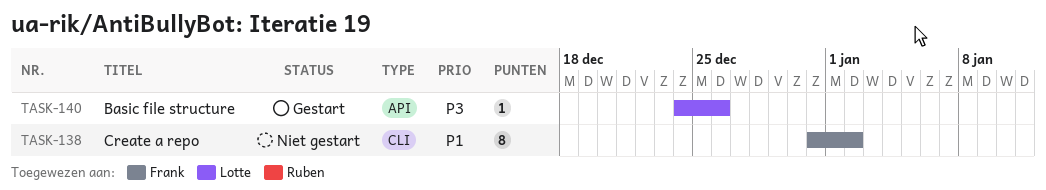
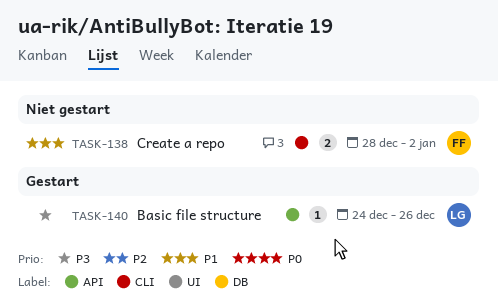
TASK-138, estimate: 8 -> 2
TASK-138, start: Dec 31 -> Dec 28

